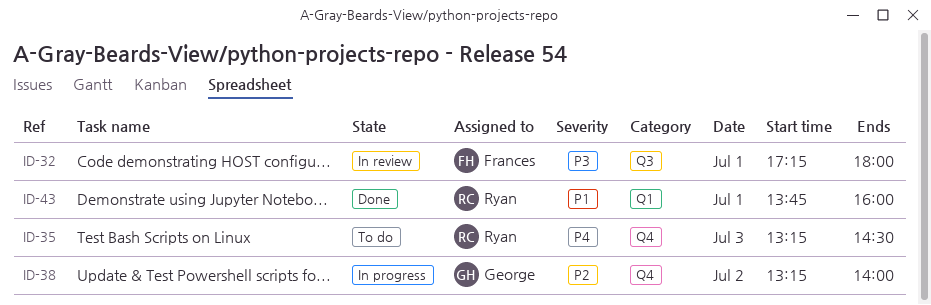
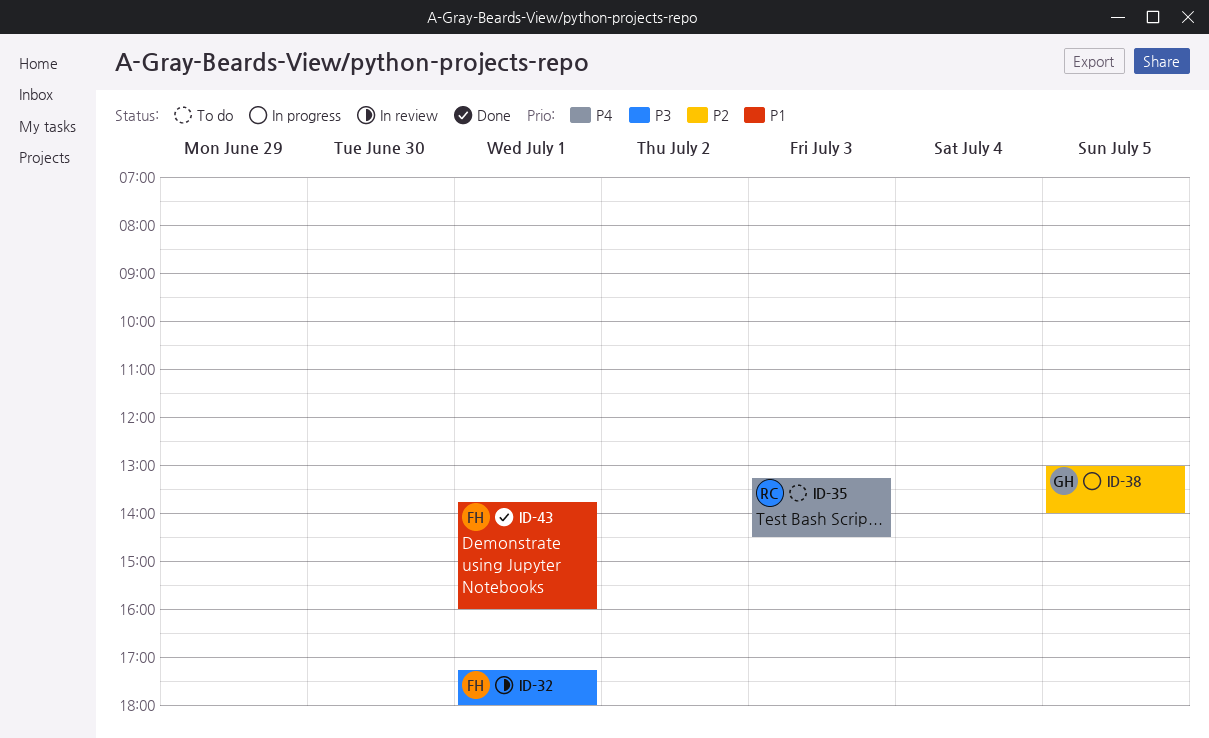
ID-38, day: Jul 2 -> Jul 5
ID-38, begins: 13:15 -> 13:00
ID-43, owner: Ryan -> Frances

